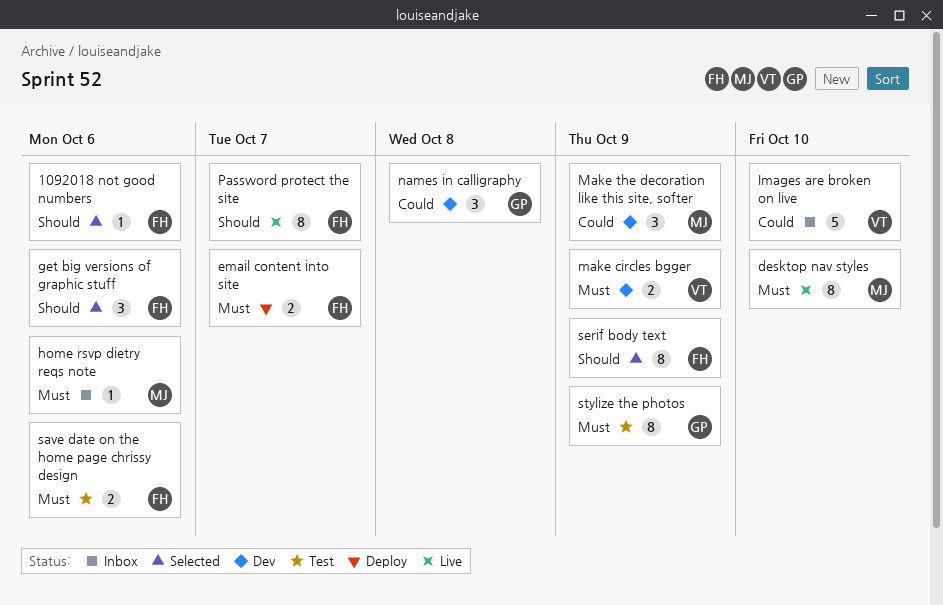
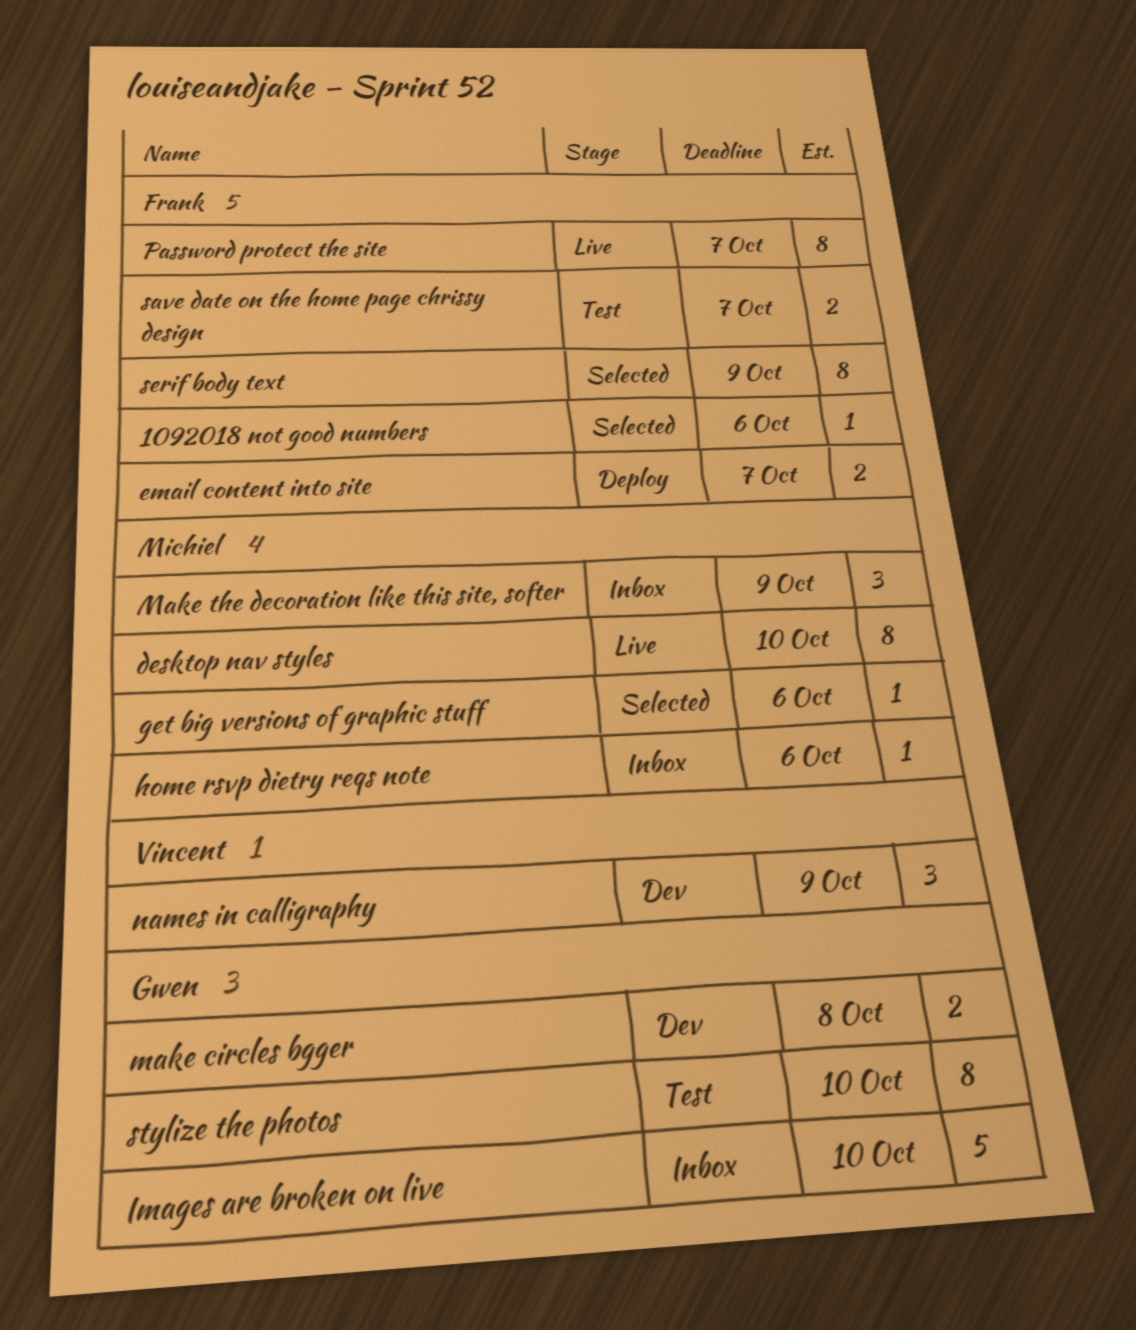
get big versions of graphic stuff, owner: Frank -> Michiel
get big versions of graphic stuff, estimate: 3 -> 1
Images are broken on live, owner: Vincent -> Gwen
make circles bgger, owner: Vincent -> Gwen
make circles bgger, due: Oct 9 -> Oct 8
Make the decoration like this site, softer, status: Dev -> Inbox
names in calligraphy, owner: Gwen -> Vincent
names in calligraphy, due: Oct 8 -> Oct 9
save date on the home page chrissy design, due: Oct 6 -> Oct 7
stylize the photos, due: Oct 9 -> Oct 10

